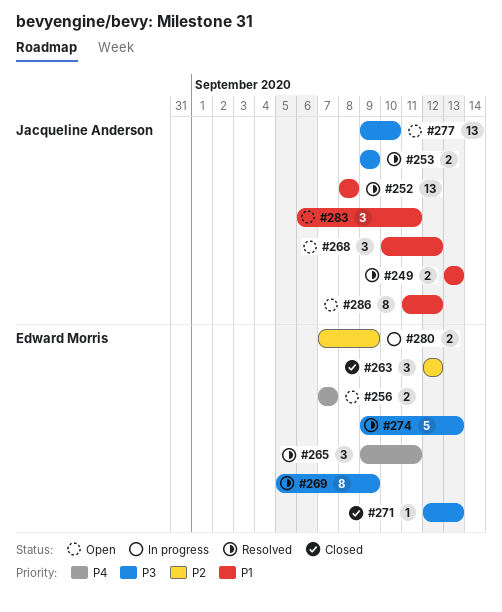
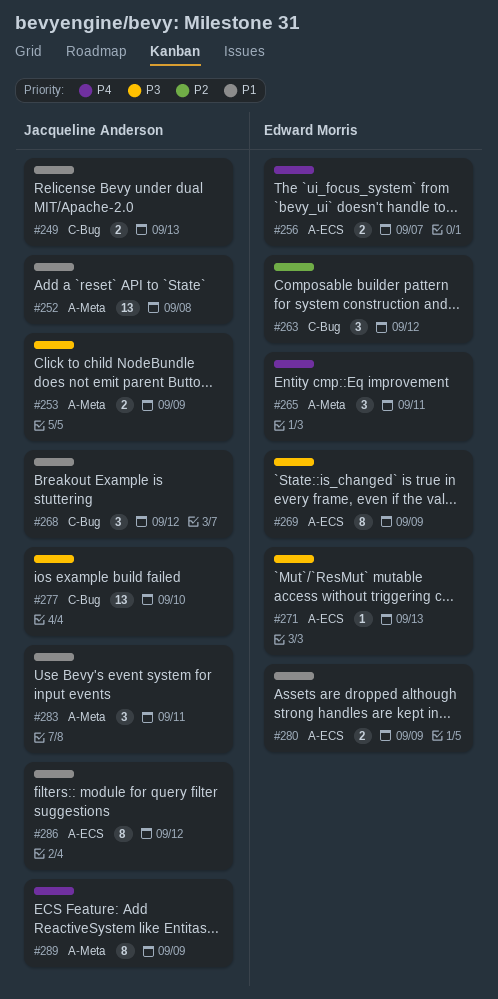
#274: present -> none
#280, priority: P2 -> P1
#289: none -> present

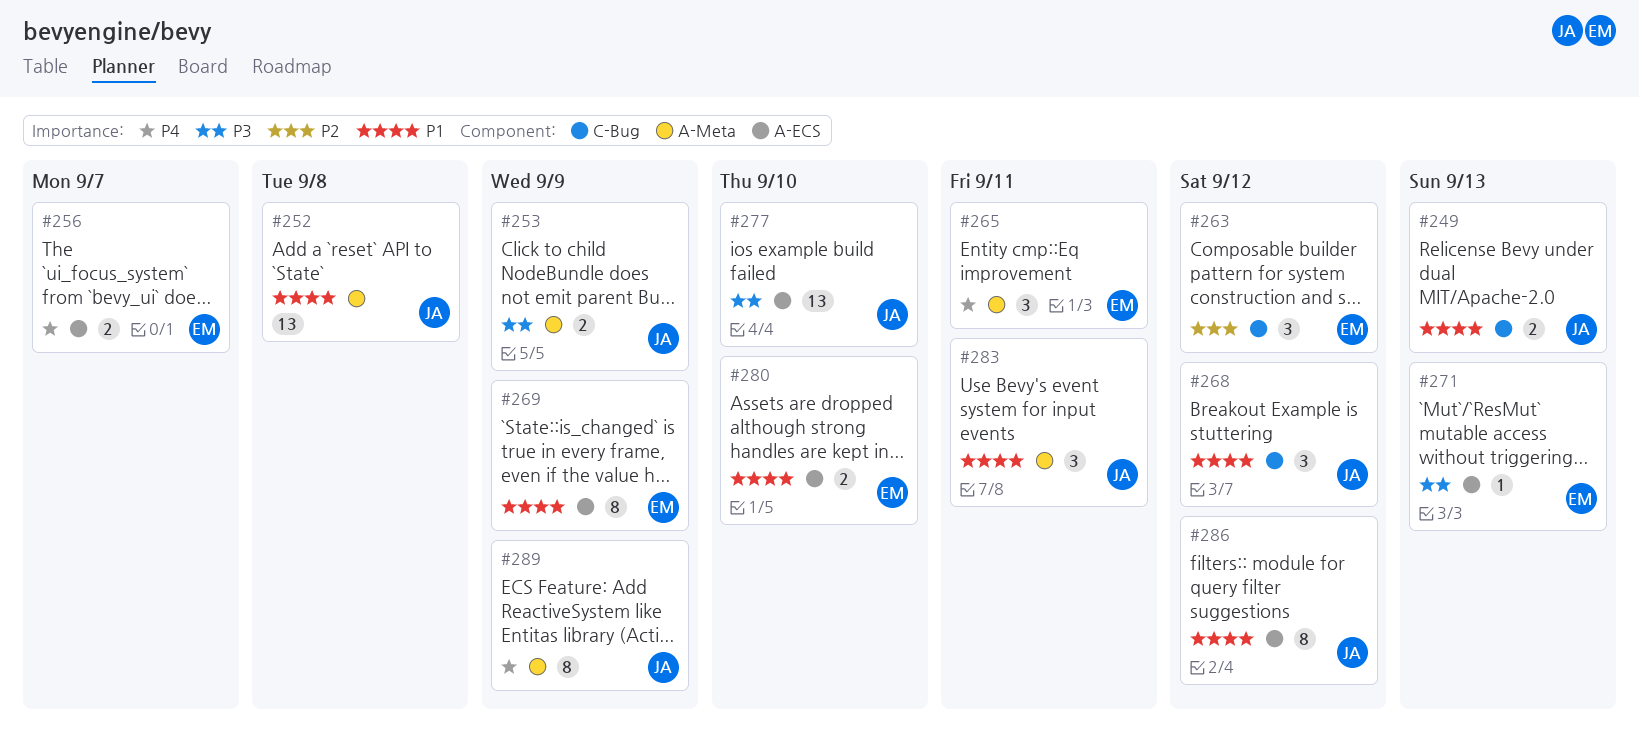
#269, priority: P3 -> P1
#277, label: C-Bug -> A-ECS
#280, due: Sep 9 -> Sep 10

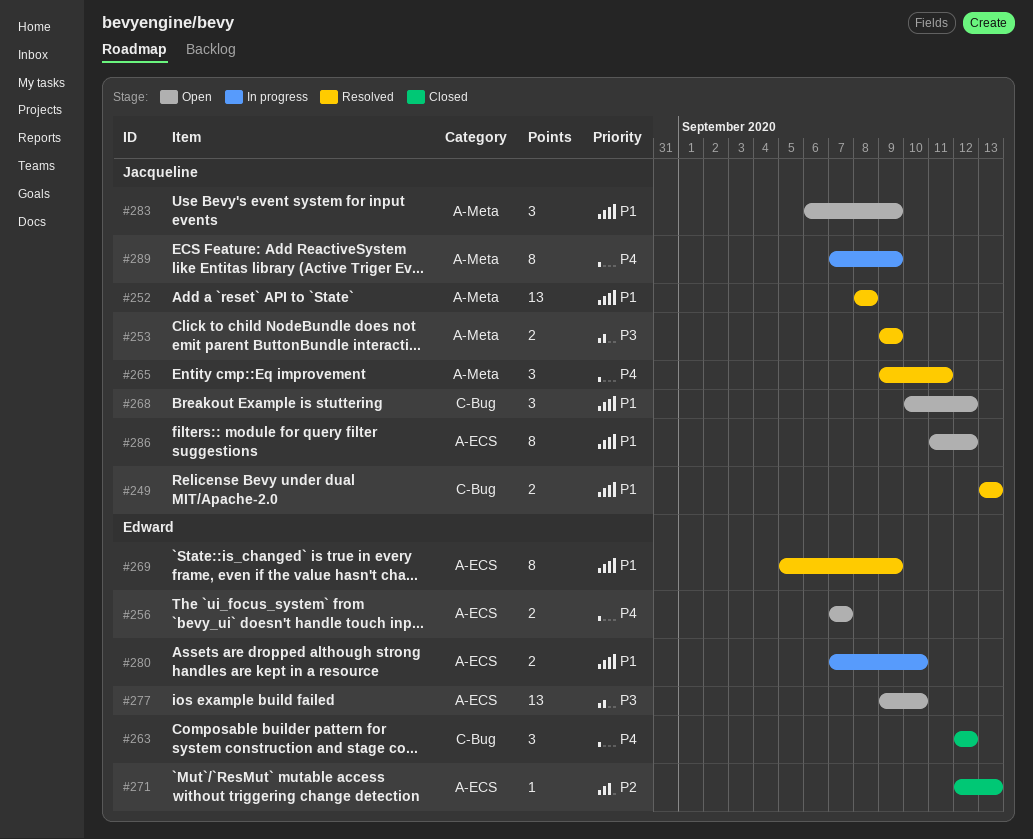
#263, priority: P2 -> P4
#265, owner: Edward -> Jacqueline
#271, priority: P3 -> P2
#277, owner: Jacqueline -> Edward
#283, due: Sep 11 -> Sep 9

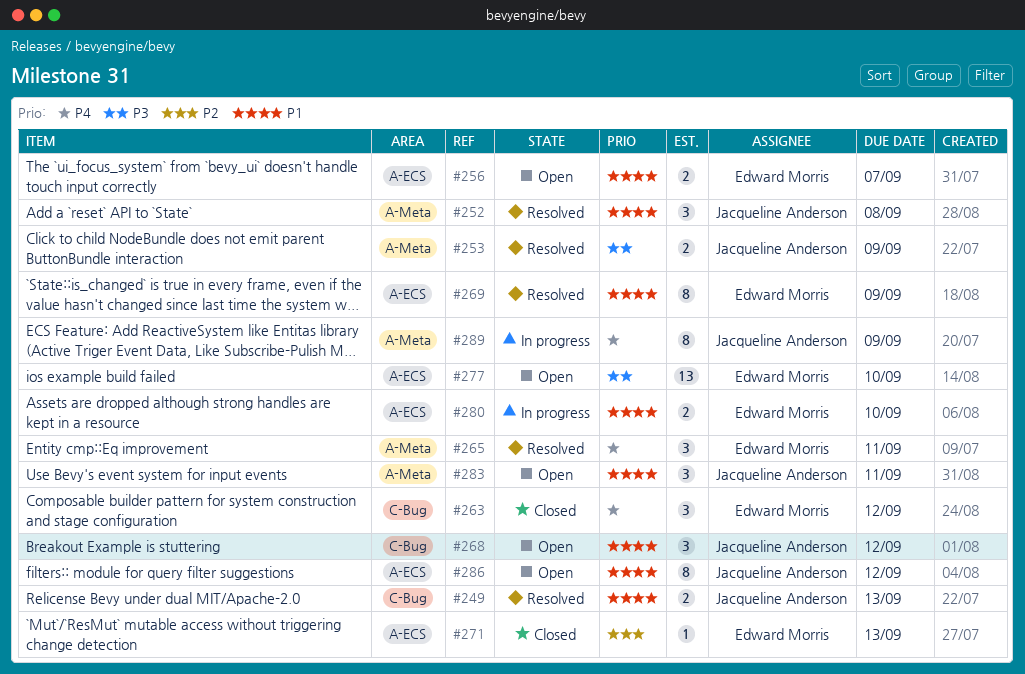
#252, estimate: 13 -> 3
#256, priority: P4 -> P1
#265, owner: Jacqueline Anderson -> Edward Morris
#283, due: Sep 9 -> Sep 11

